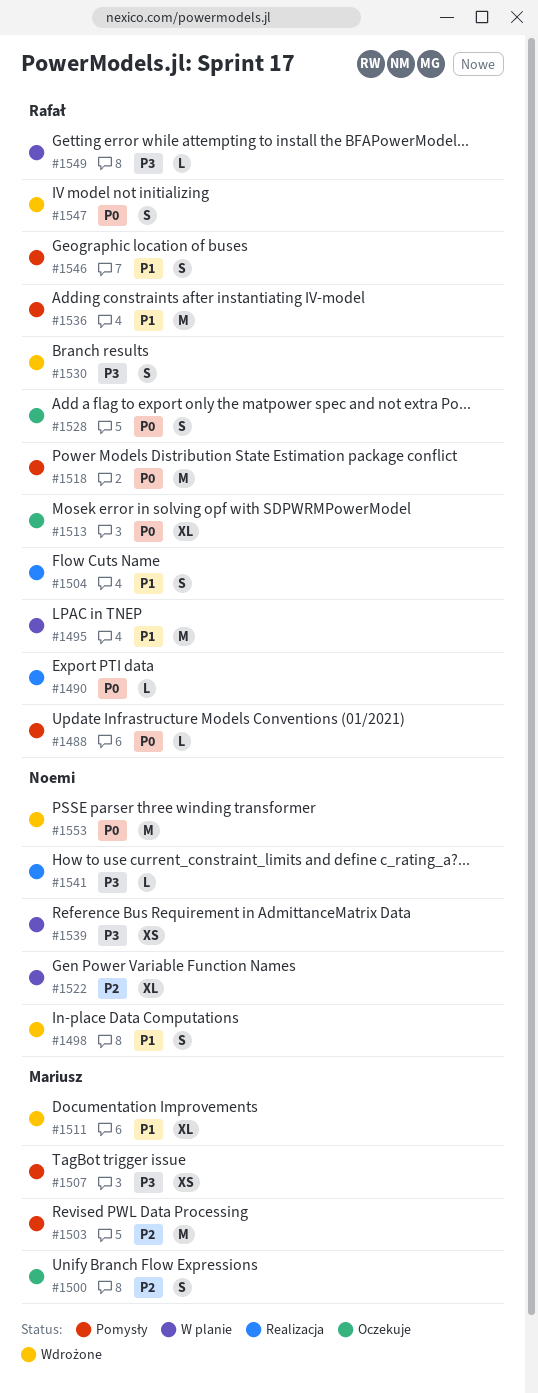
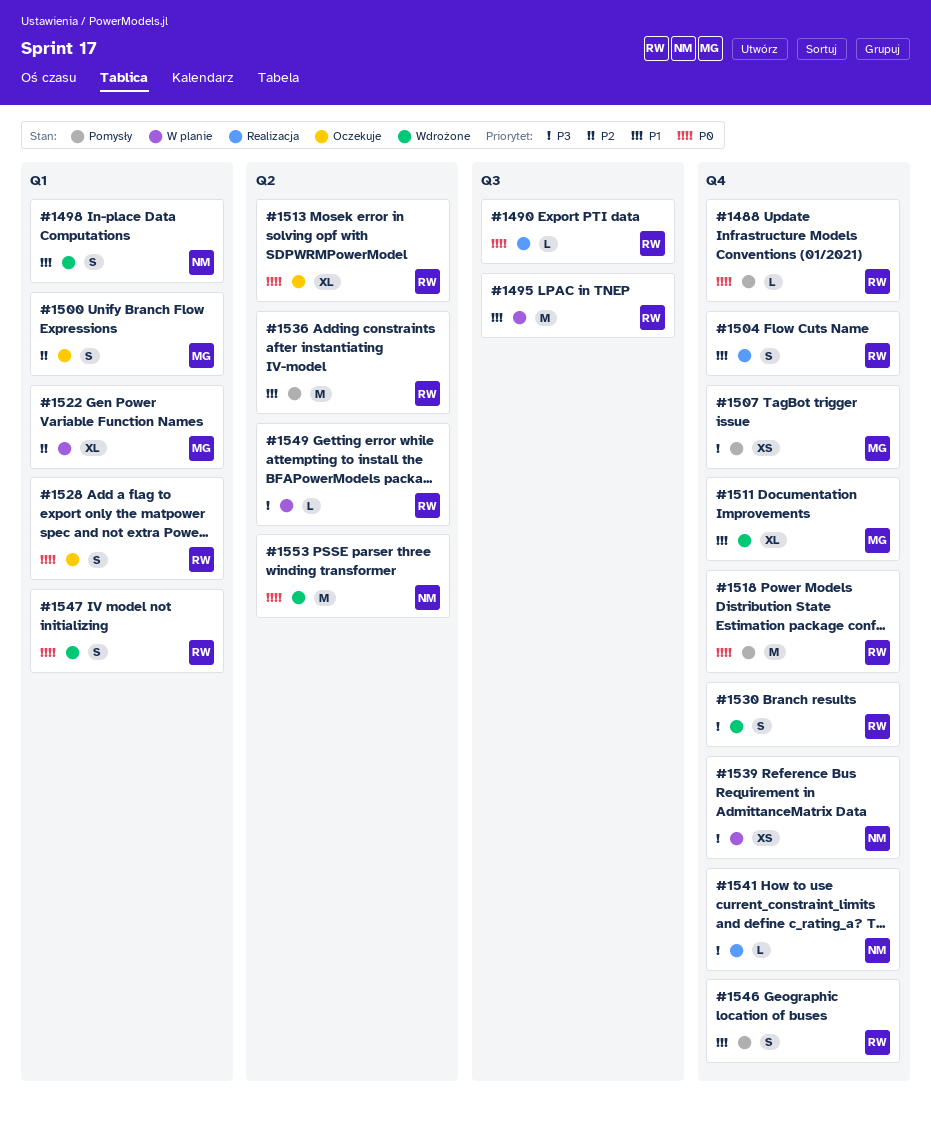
#1503: present -> none
#1522, owner: Noemi -> Mariusz

